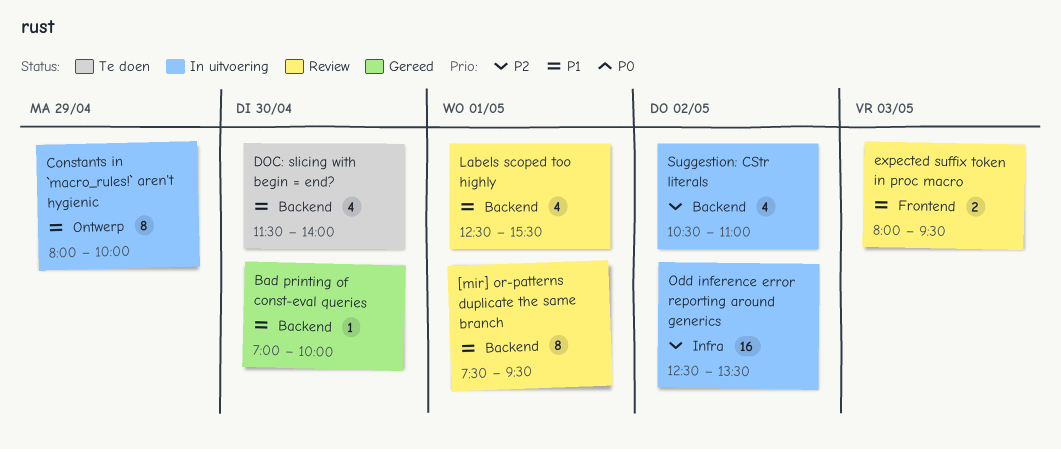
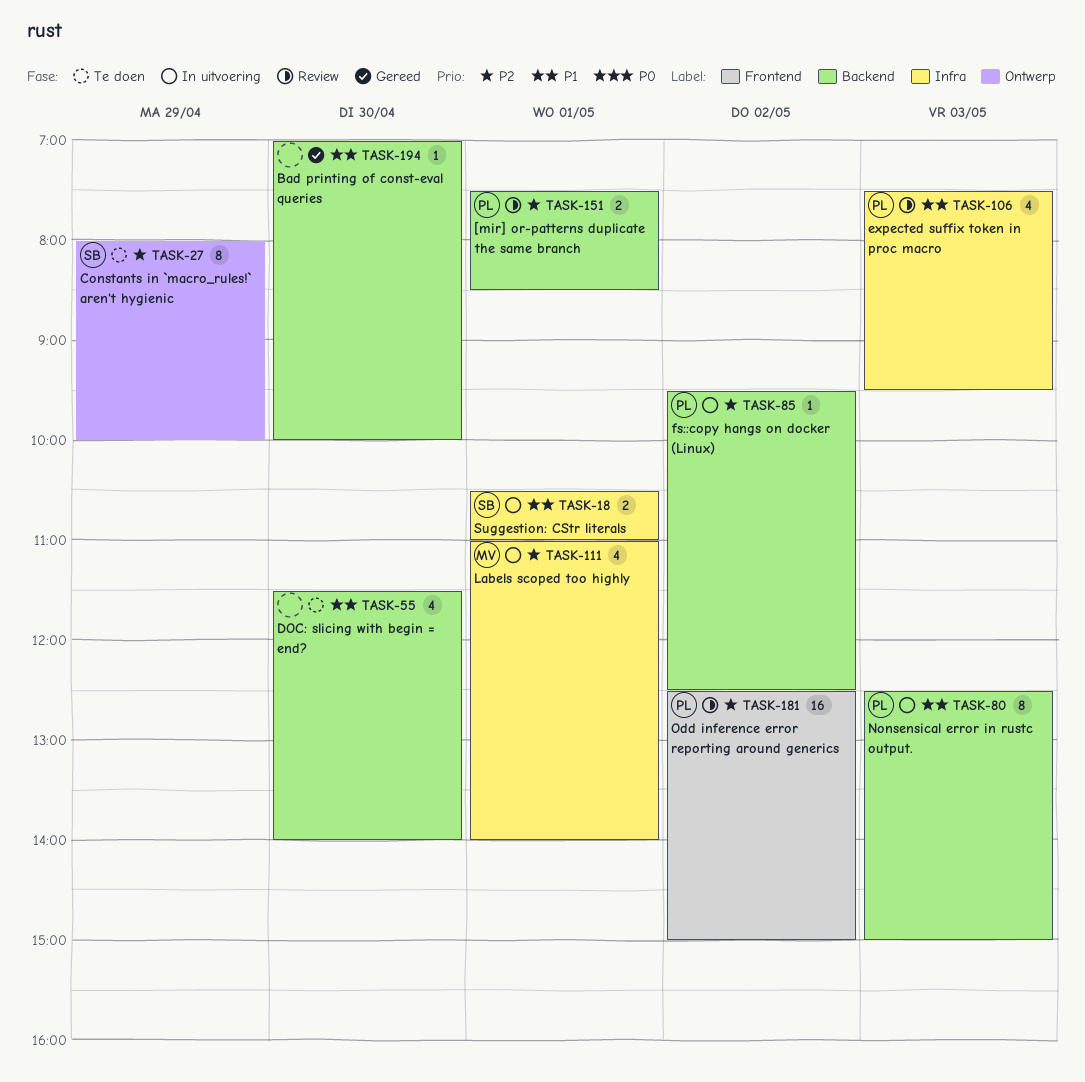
[mir] or-patterns duplicate the same branch, priority: P1 -> P2
[mir] or-patterns duplicate the same branch, estimate: 8 -> 2
[mir] or-patterns duplicate the same branch, ends: 09:30 -> 08:30
Constants in `macro_rules!` aren't hygienic, status: In uitvoering -> Te doen
Constants in `macro_rules!` aren't hygienic, priority: P1 -> P2
expected suffix token in proc macro, label: Frontend -> Infra
expected suffix token in proc macro, estimate: 2 -> 4
expected suffix token in proc macro, begins: 08:00 -> 07:30
fs::copy hangs on docker (Linux): none -> present
Labels scoped too highly, status: Review -> In uitvoering
Labels scoped too highly, priority: P1 -> P2
Labels scoped too highly, label: Backend -> Infra
Labels scoped too highly, begins: 12:30 -> 11:00
Labels scoped too highly, ends: 15:30 -> 14:00
Nonsensical error in rustc output.: none -> present
Odd inference error reporting around generics, status: In uitvoering -> Review
Odd inference error reporting around generics, label: Infra -> Frontend
Odd inference error reporting around generics, ends: 13:30 -> 15:00
Suggestion: CStr literals, priority: P2 -> P1
Suggestion: CStr literals, label: Backend -> Infra
Suggestion: CStr literals, estimate: 4 -> 2
Suggestion: CStr literals, day: May 2 -> May 1

